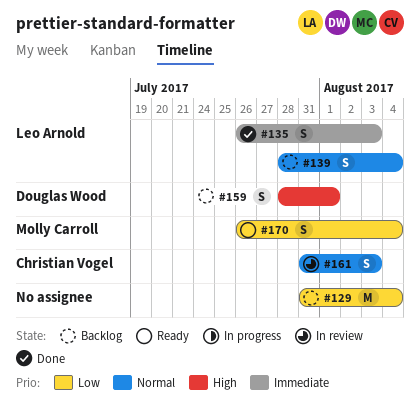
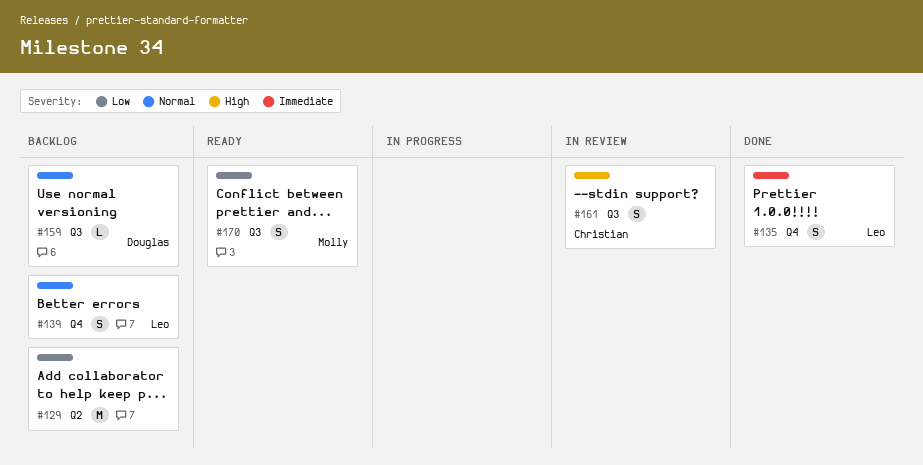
#159, priority: High -> Normal
#159, estimate: S -> L
#161, priority: Normal -> High

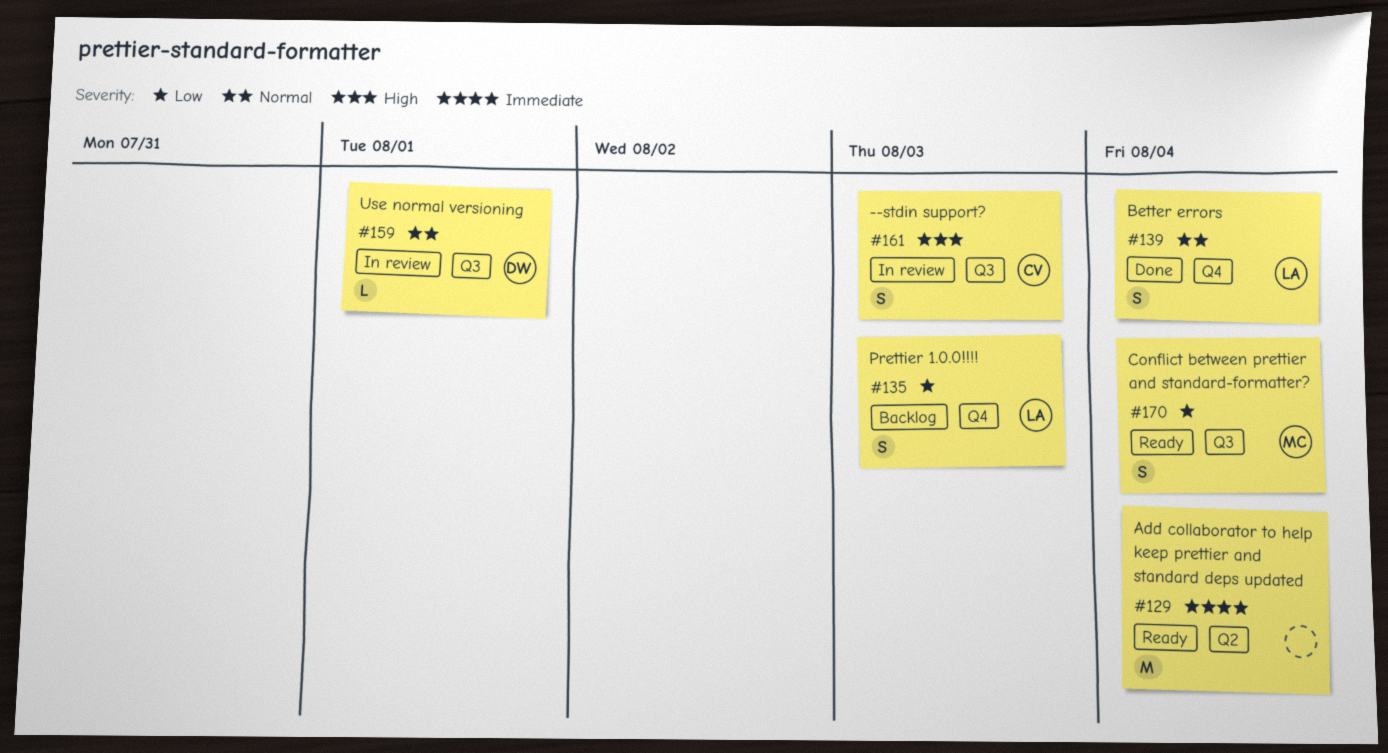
#129, status: Backlog -> Ready
#129, priority: Low -> Immediate
#135, status: Done -> Backlog
#135, priority: Immediate -> Low
#139, status: Backlog -> Done
#159, status: Backlog -> In review

